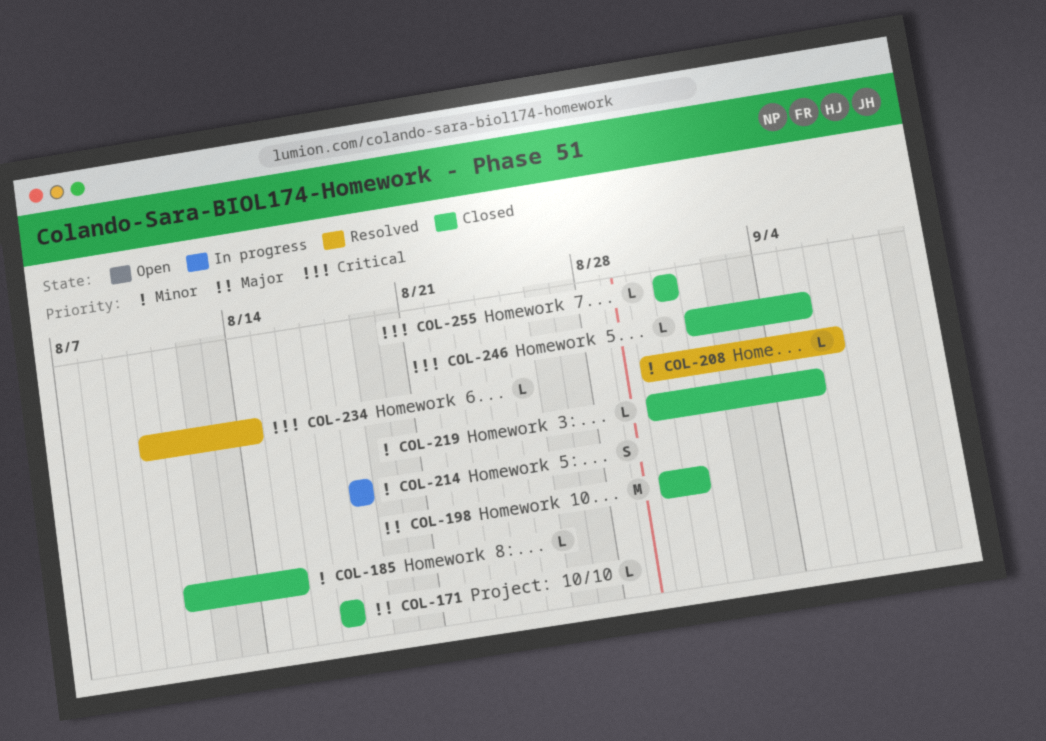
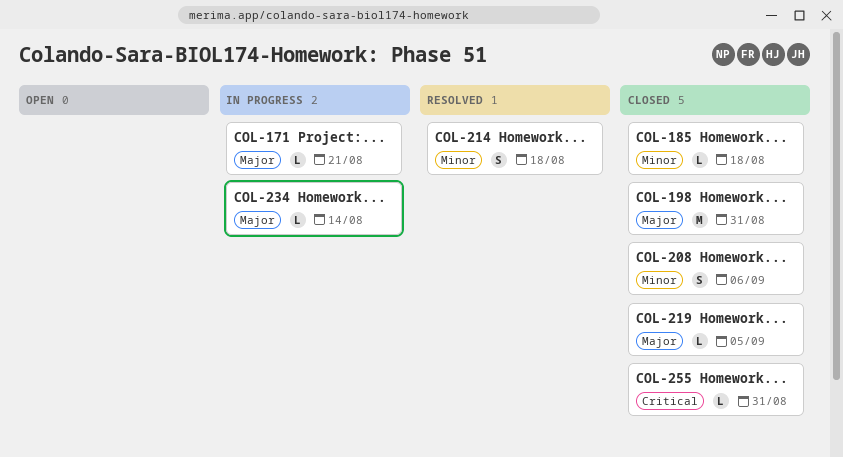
COL-171, status: Closed -> In progress
COL-171, due: Aug 17 -> Aug 21
COL-185, due: Aug 15 -> Aug 18
COL-208, status: Resolved -> Closed
COL-208, estimate: L -> S
COL-214, status: In progress -> Resolved
COL-219, priority: Minor -> Major
COL-234, status: Resolved -> In progress
COL-234, priority: Critical -> Major
COL-246: present -> none

